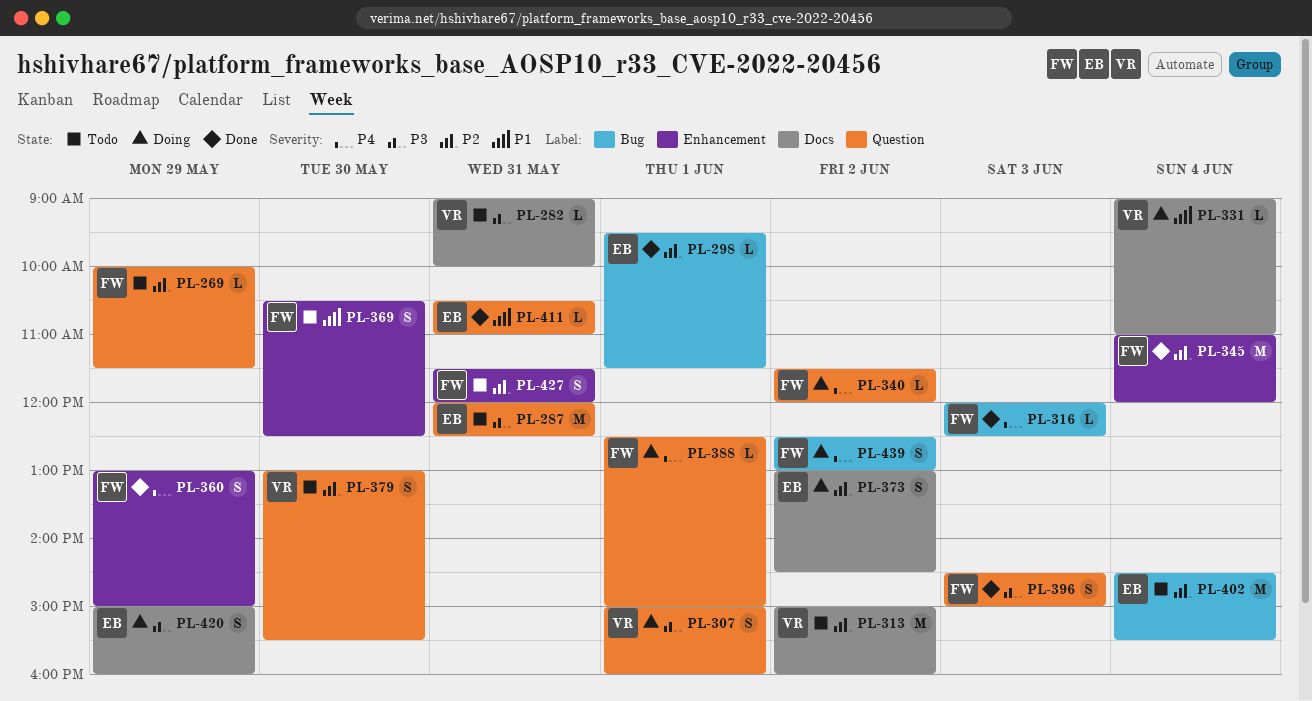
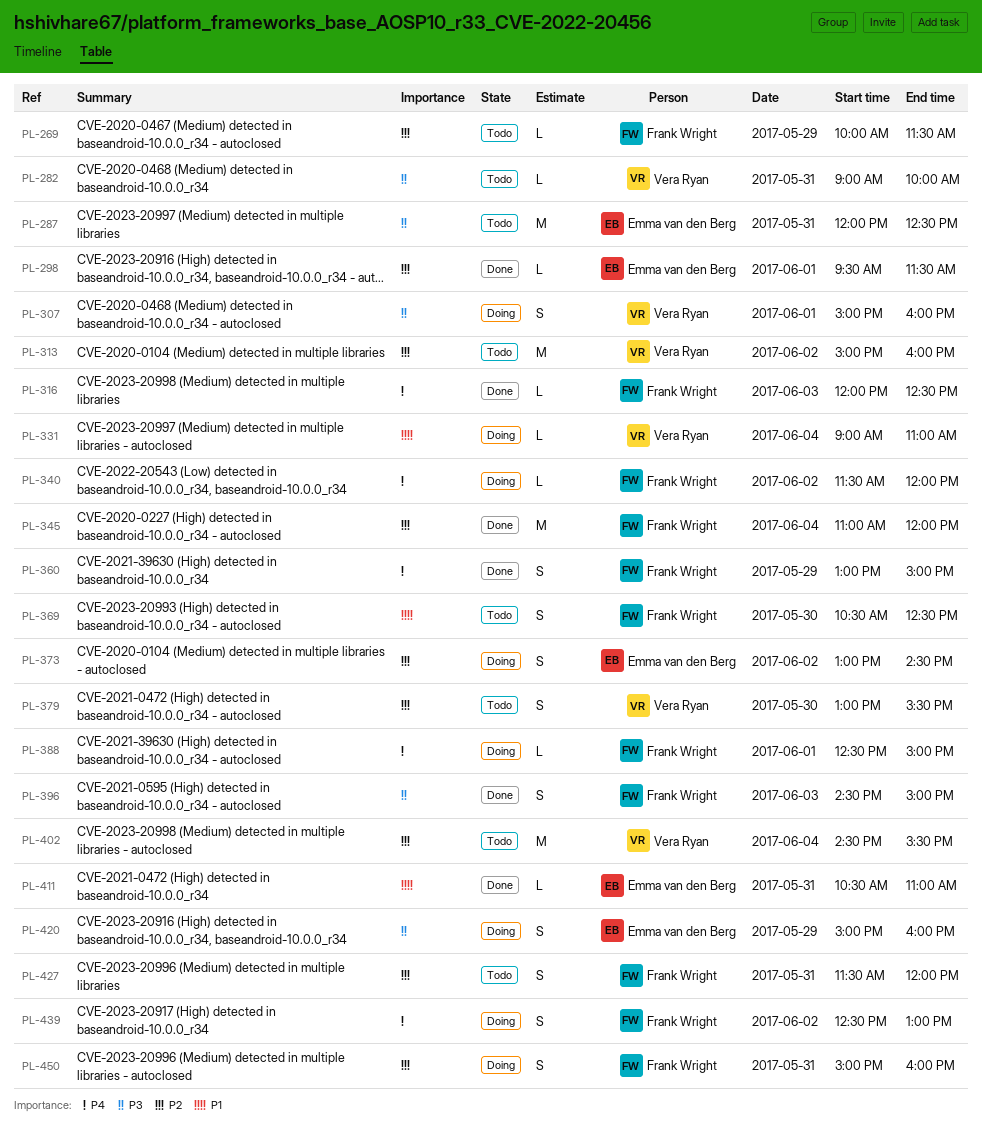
PL-402, owner: Emma van den Berg -> Vera Ryan
PL-450: none -> present

